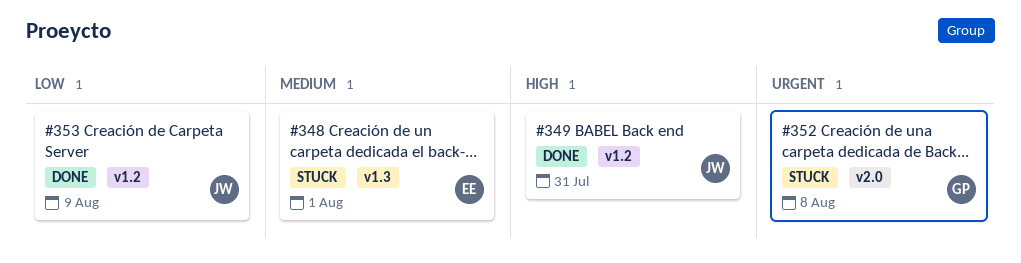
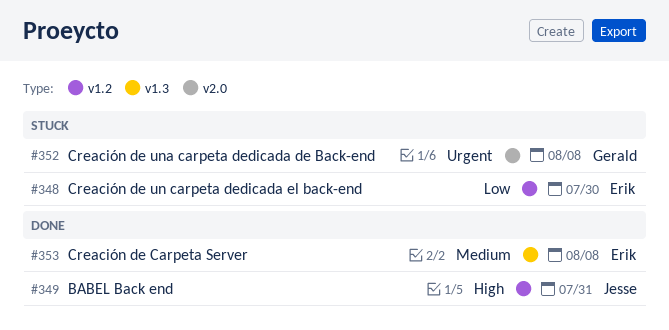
#348, priority: Medium -> Low
#348, label: v1.3 -> v1.2
#348, due: Aug 1 -> Jul 30
#353, owner: Jesse -> Erik
#353, priority: Low -> Medium
#353, label: v1.2 -> v1.3
#353, due: Aug 9 -> Aug 8

